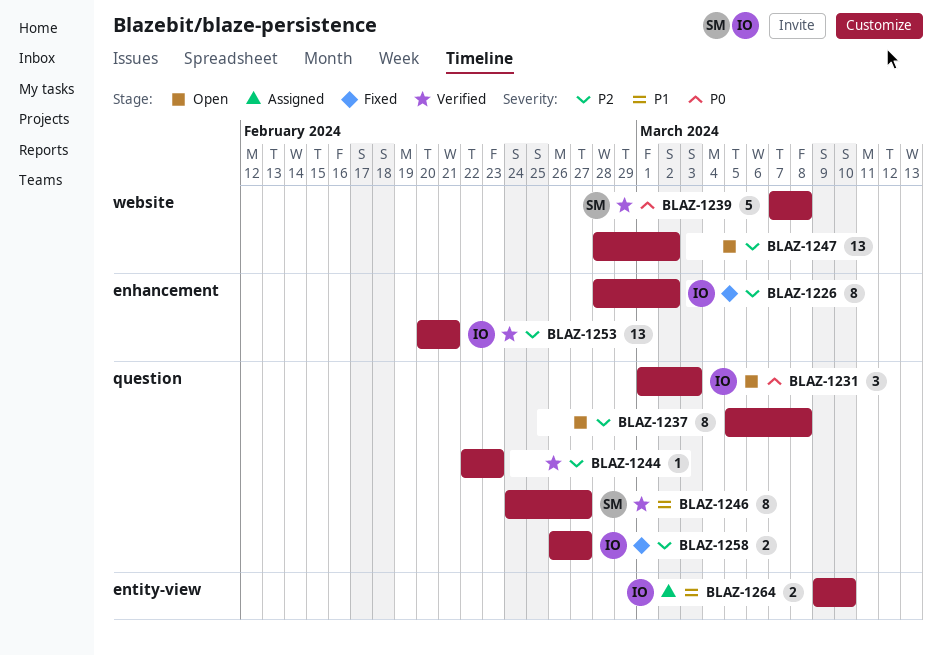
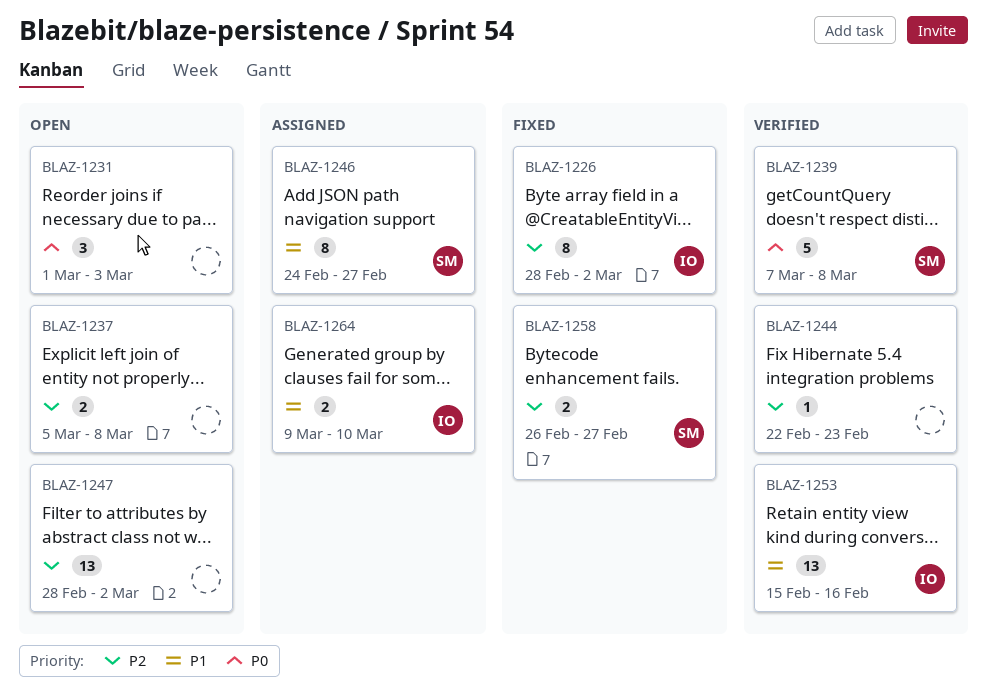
BLAZ-1231, owner: IO -> none
BLAZ-1237, estimate: 8 -> 2
BLAZ-1246, status: Verified -> Assigned
BLAZ-1253, priority: P2 -> P1
BLAZ-1253, start: Feb 20 -> Feb 15
BLAZ-1253, due: Feb 21 -> Feb 16
BLAZ-1258, owner: IO -> SM

